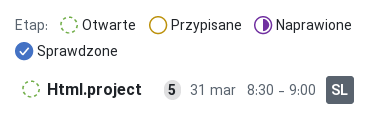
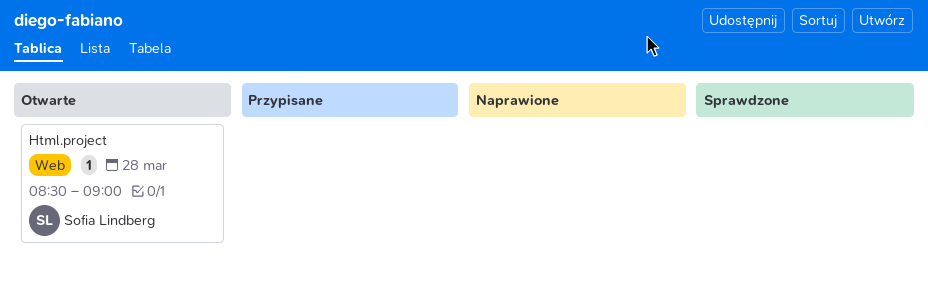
Html.project, estimate: 5 -> 1
Html.project, day: Mar 31 -> Mar 28

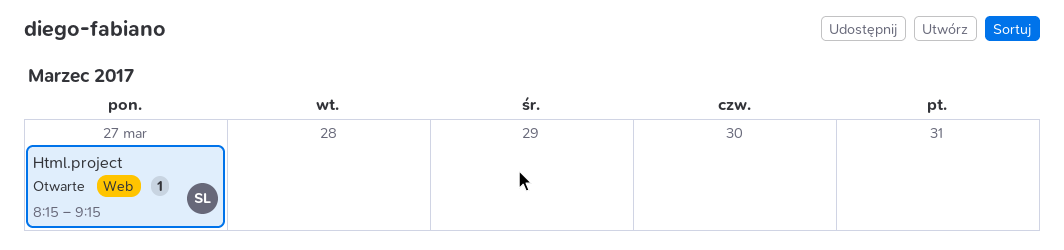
Html.project, day: Mar 28 -> Mar 27
Html.project, begins: 08:30 -> 08:15
Html.project, ends: 09:00 -> 09:15

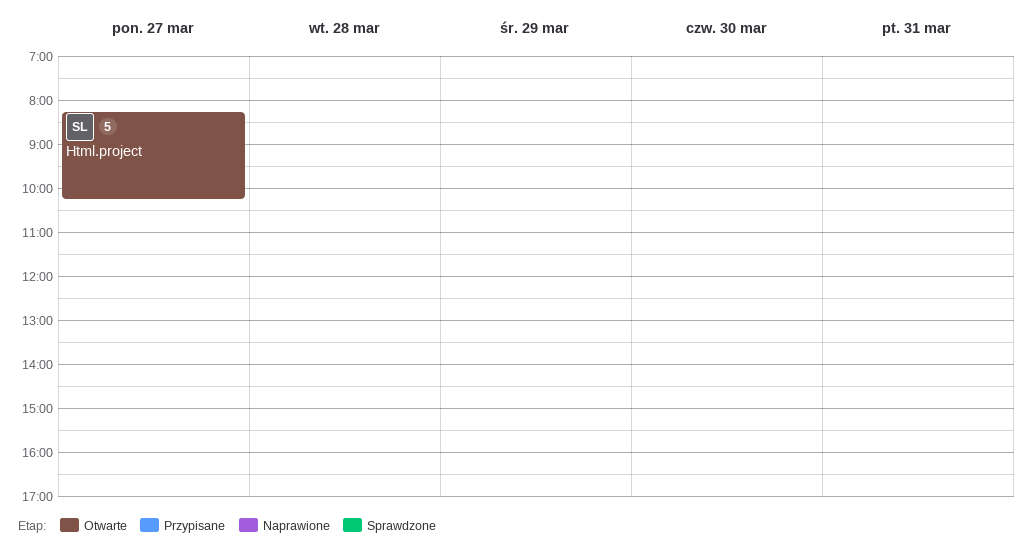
Html.project, estimate: 1 -> 5
Html.project, ends: 09:15 -> 10:15

